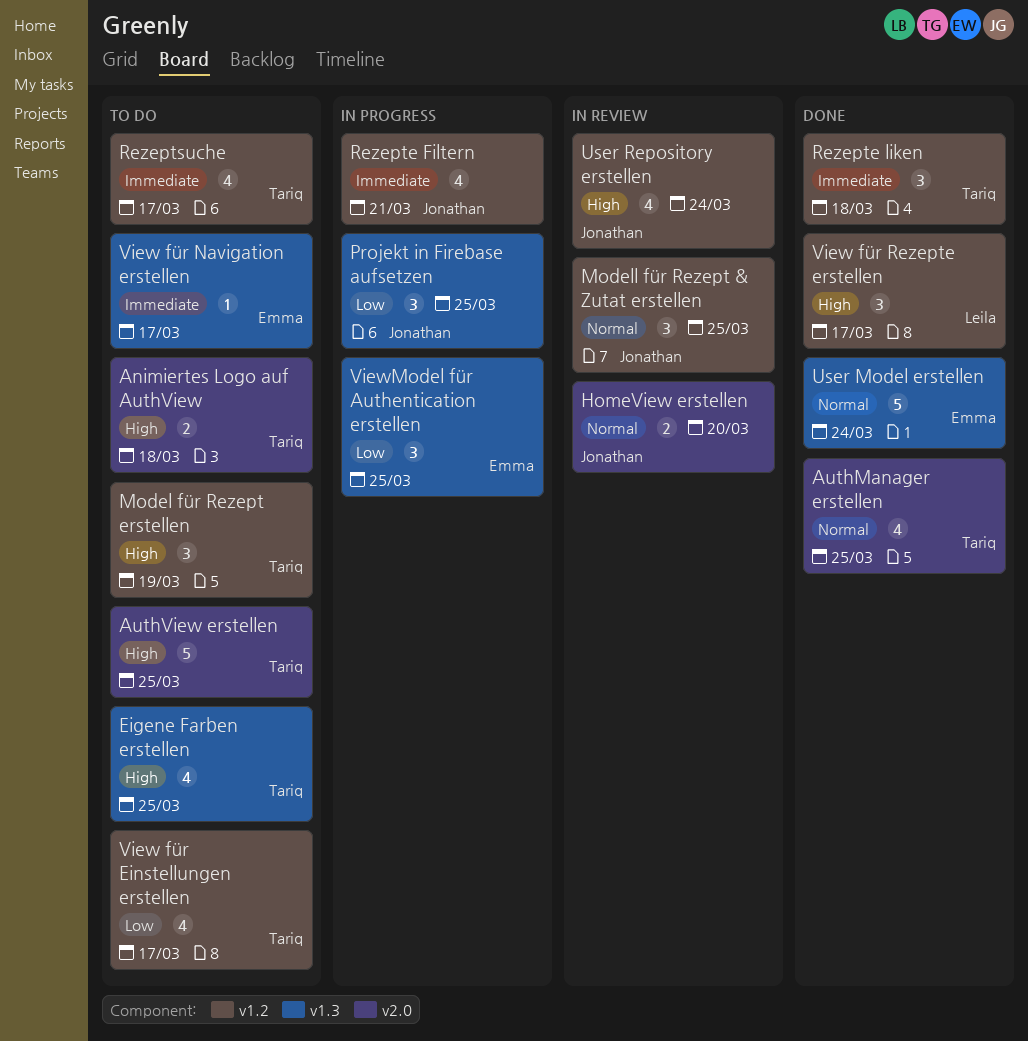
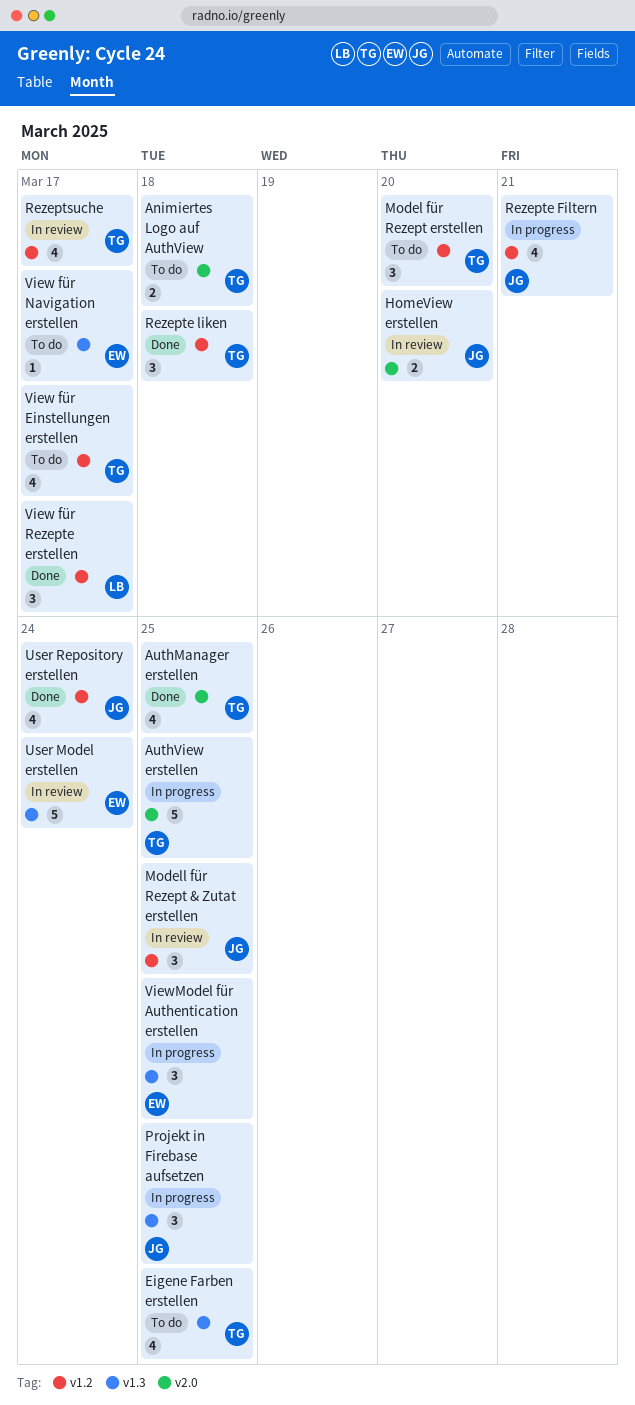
AuthView erstellen, status: To do -> In progress
Model für Rezept erstellen, due: Mar 19 -> Mar 20
Rezeptsuche, status: To do -> In review
User Model erstellen, status: Done -> In review
User Repository erstellen, status: In review -> Done

